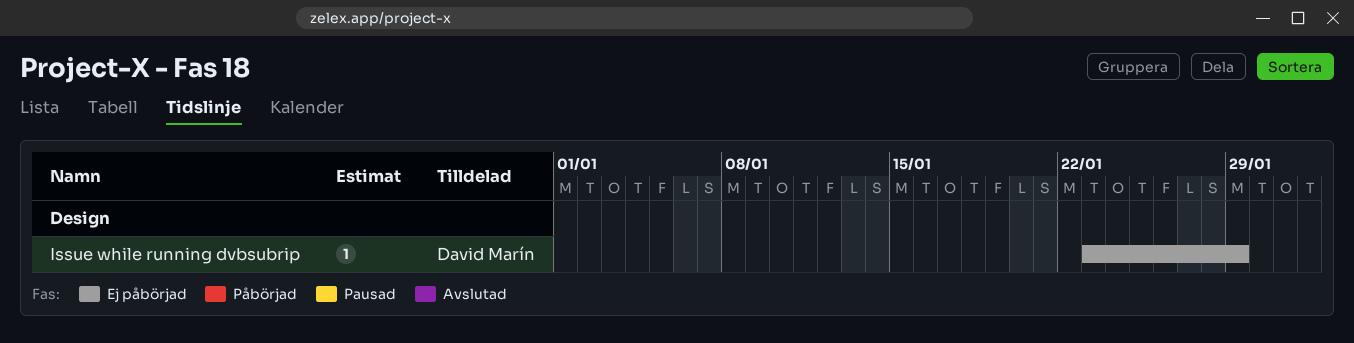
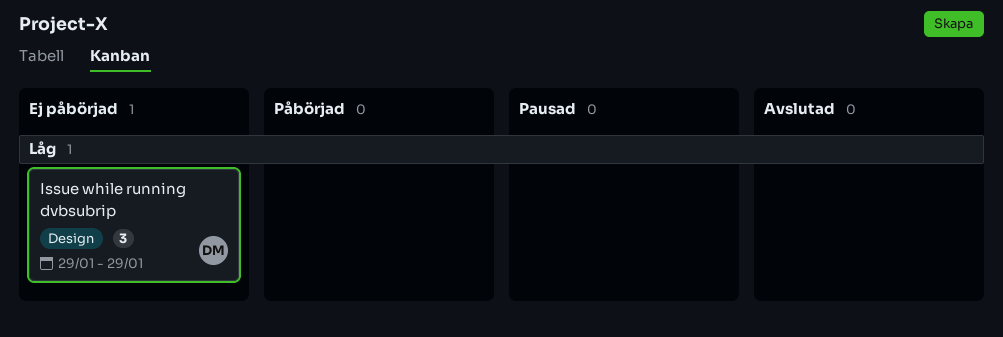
Issue while running dvbsubrip, estimate: 1 -> 3
Issue while running dvbsubrip, start: Jan 23 -> Jan 29

